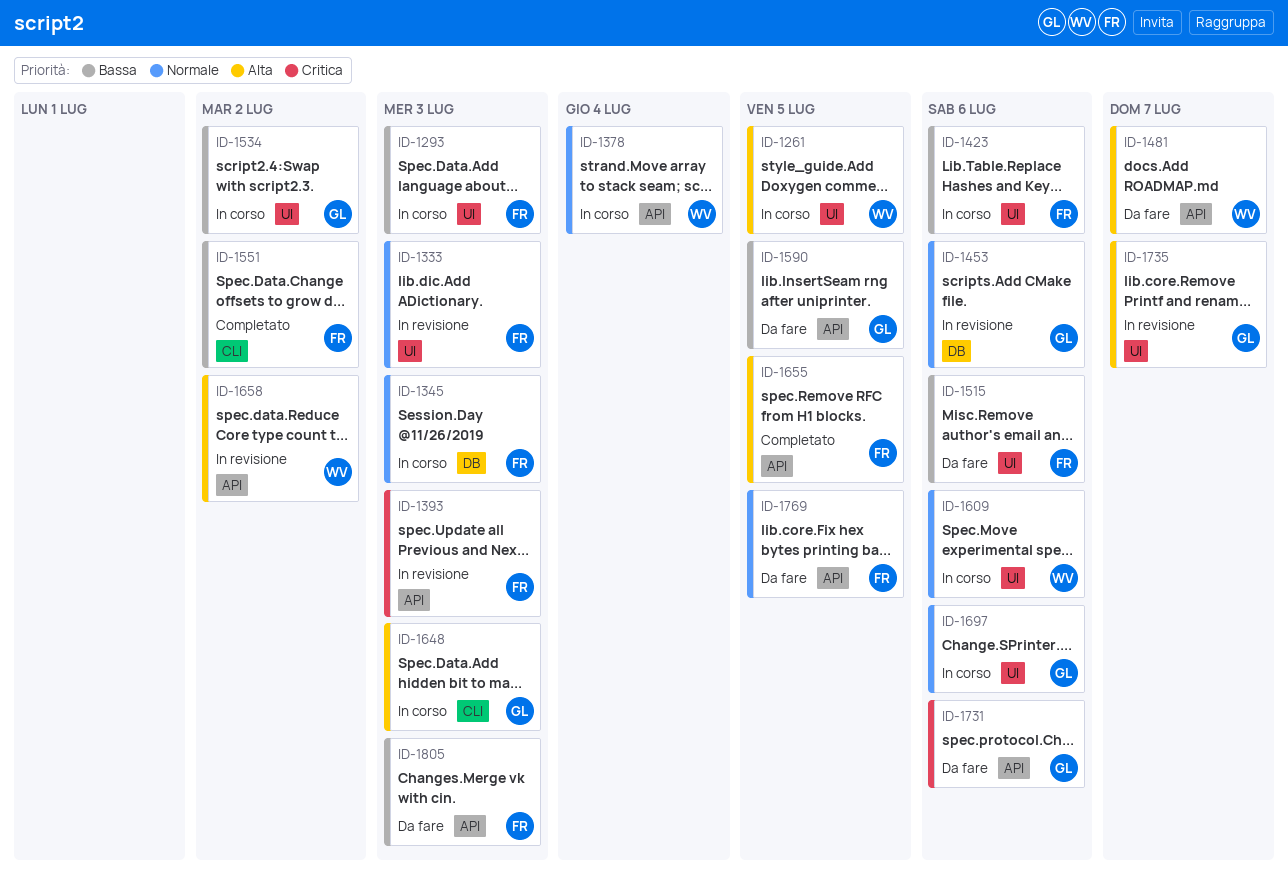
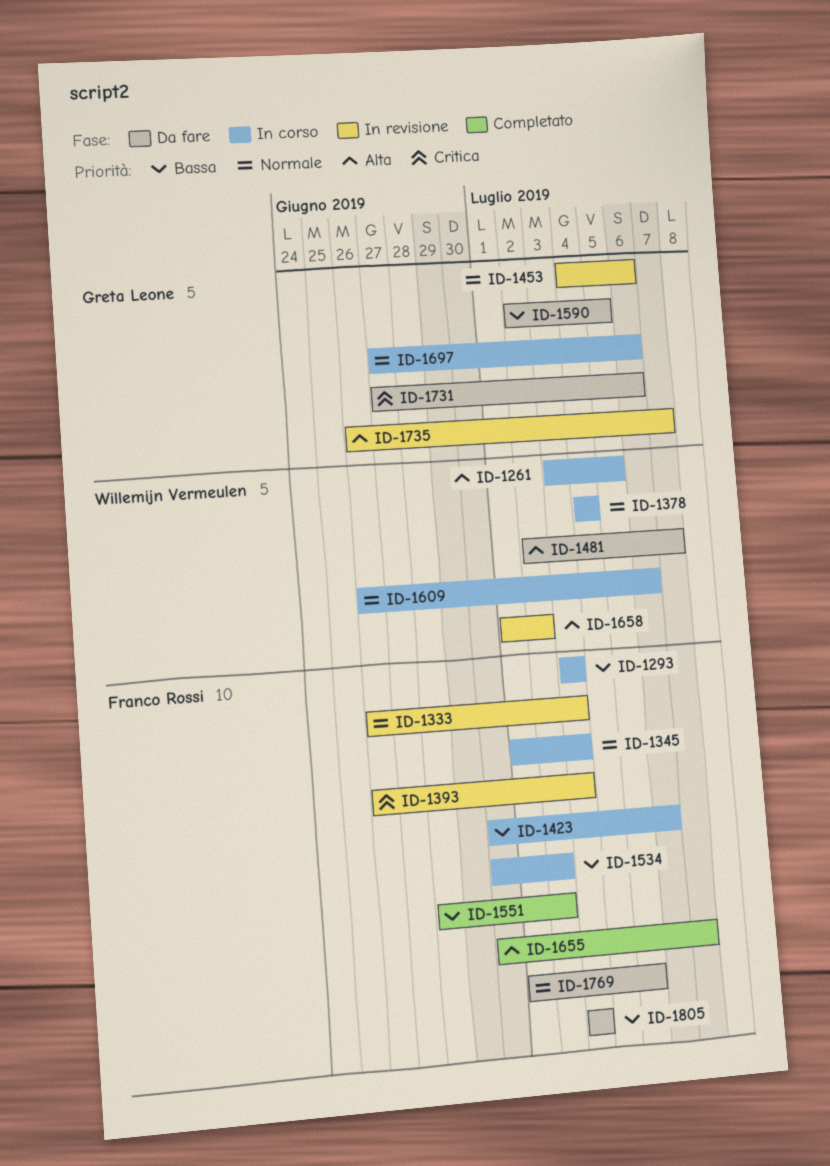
ID-1515: present -> none
ID-1534, owner: Greta Leone -> Franco Rossi
ID-1648: present -> none
ID-1655, due: Jul 5 -> Jul 7

